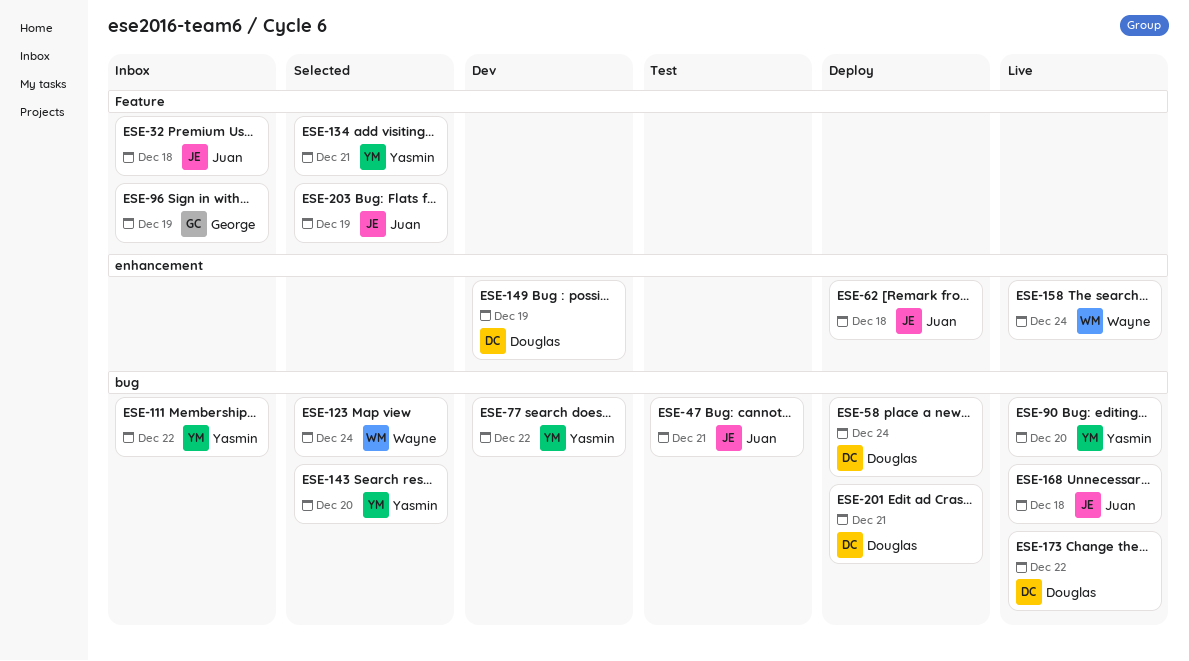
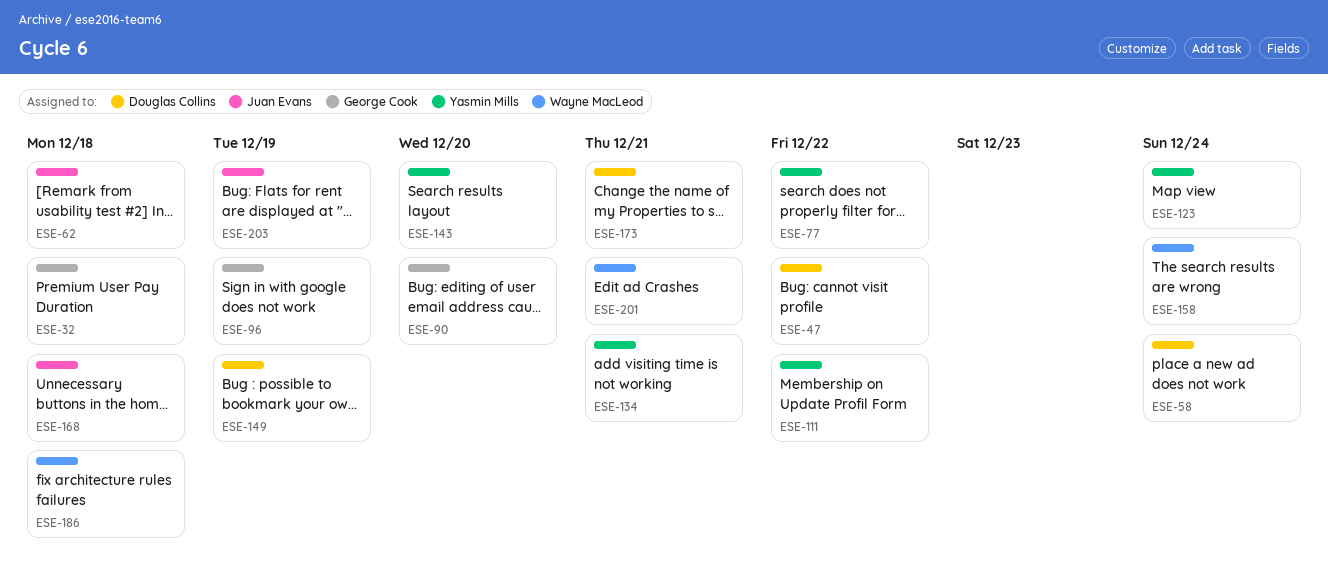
ESE-32, owner: Juan Evans -> George Cook
ESE-47, owner: Juan Evans -> Douglas Collins
ESE-47, due: Dec 21 -> Dec 22
ESE-90, owner: Yasmin Mills -> George Cook
ESE-123, owner: Wayne MacLeod -> Yasmin Mills
ESE-173, due: Dec 22 -> Dec 21
ESE-186: none -> present
ESE-201, owner: Douglas Collins -> Wayne MacLeod

